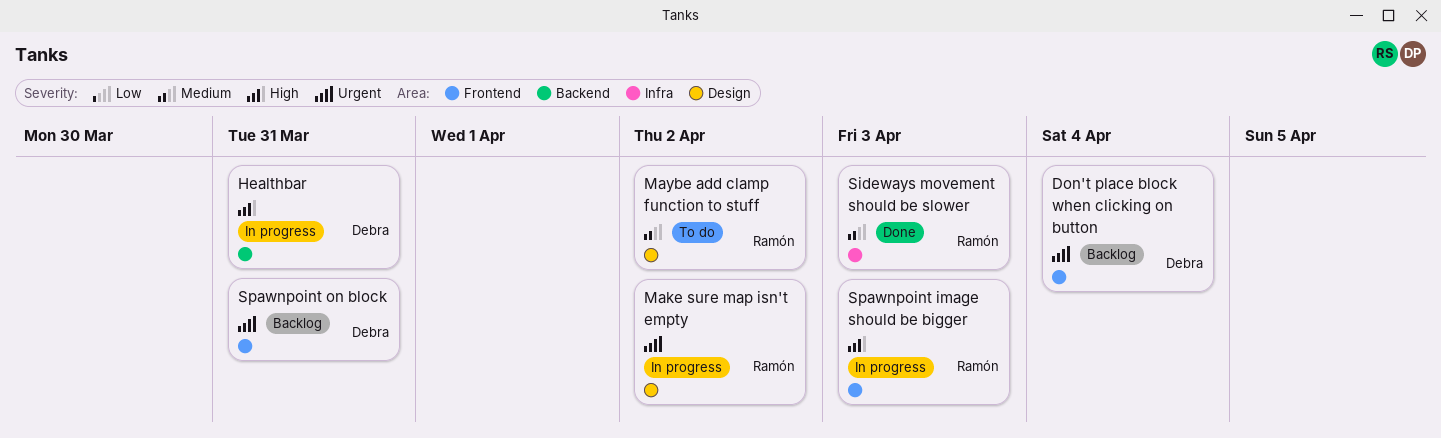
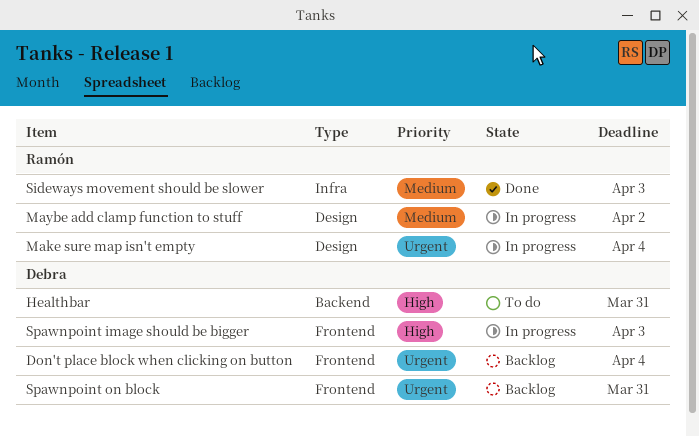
Healthbar, status: In progress -> To do
Make sure map isn't empty, due: Apr 2 -> Apr 4
Maybe add clamp function to stuff, status: To do -> In progress
Spawnpoint image should be bigger, owner: Ramón -> Debra

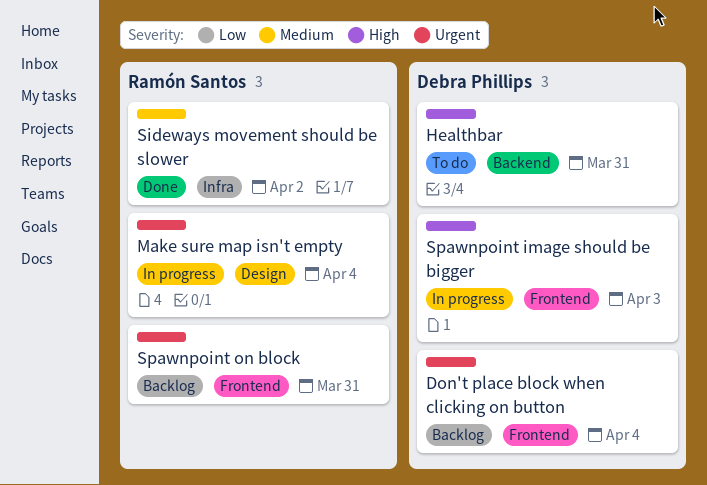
Maybe add clamp function to stuff: present -> none
Sideways movement should be slower, due: Apr 3 -> Apr 2
Spawnpoint on block, owner: Debra Phillips -> Ramón Santos

